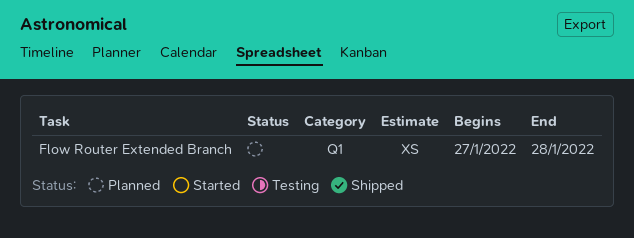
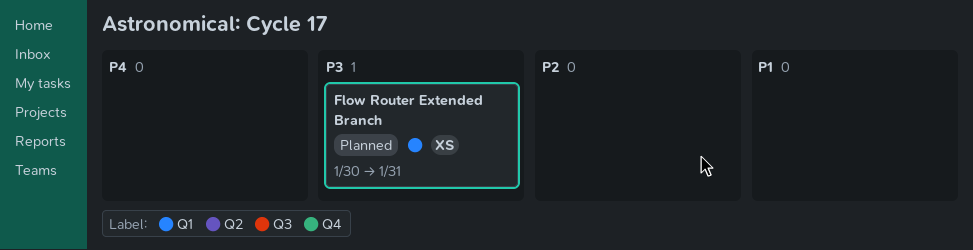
Flow Router Extended Branch, start: Jan 27 -> Jan 30
Flow Router Extended Branch, due: Jan 28 -> Jan 31

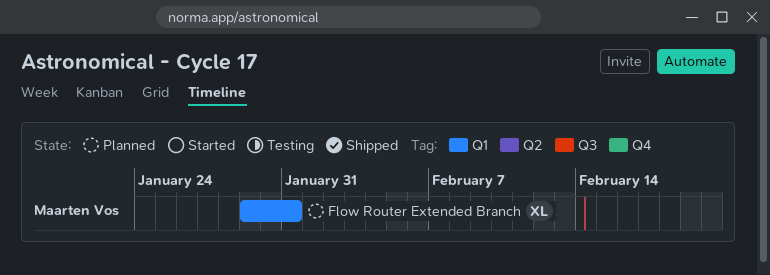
Flow Router Extended Branch, estimate: XS -> XL
Flow Router Extended Branch, start: Jan 30 -> Jan 29

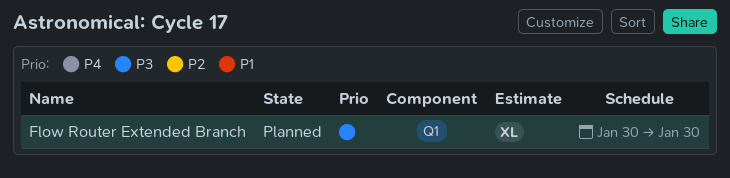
Flow Router Extended Branch, start: Jan 29 -> Jan 30
Flow Router Extended Branch, due: Jan 31 -> Jan 30

